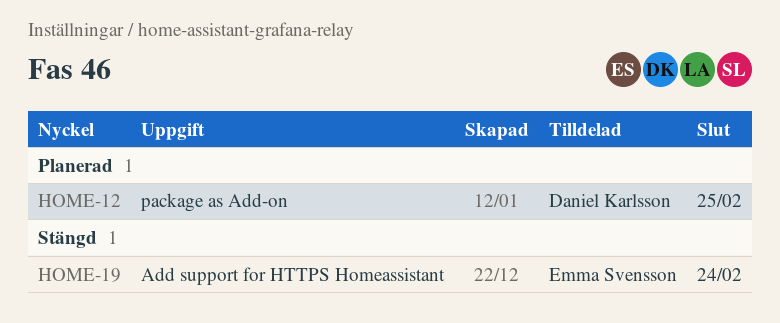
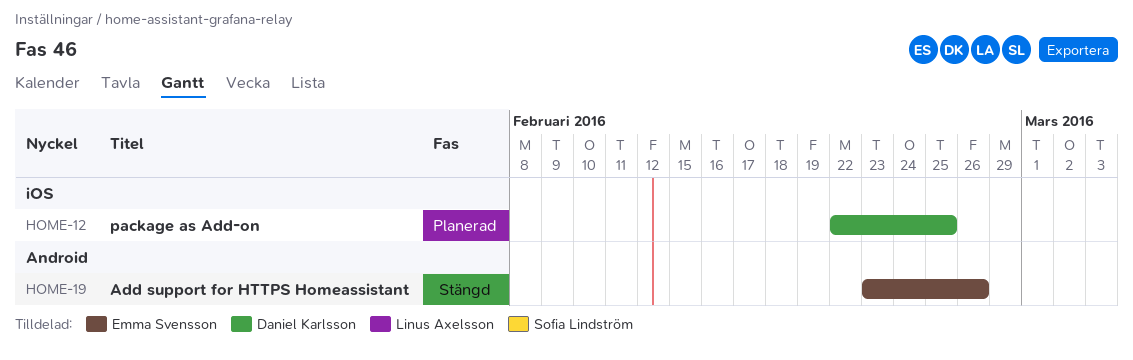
HOME-19, due: Feb 24 -> Feb 26

